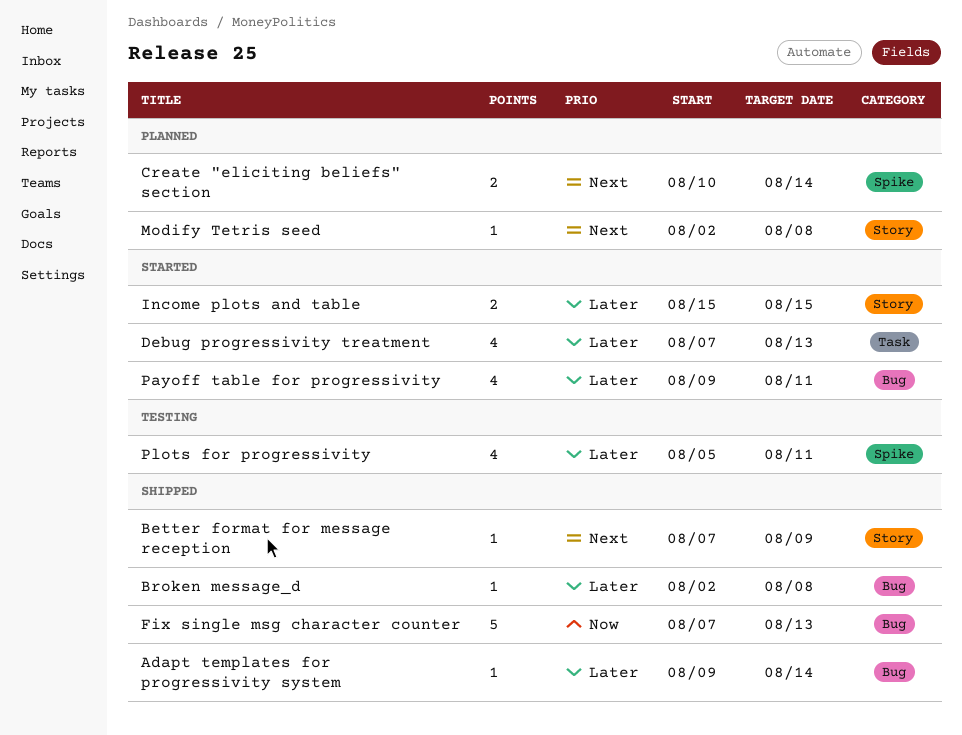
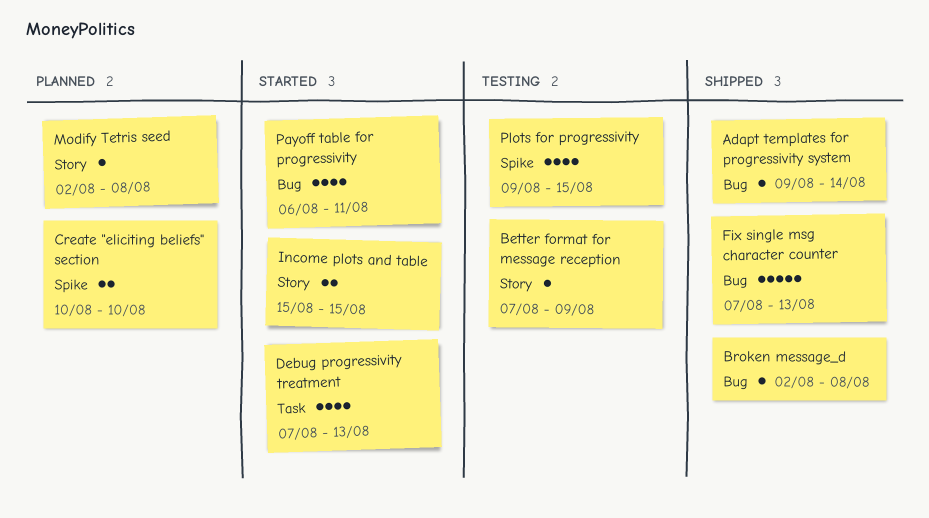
Better format for message reception, status: Shipped -> Testing
Create "eliciting beliefs" section, due: Aug 14 -> Aug 10
Payoff table for progressivity, start: Aug 9 -> Aug 6
Plots for progressivity, start: Aug 5 -> Aug 9
Plots for progressivity, due: Aug 11 -> Aug 15

